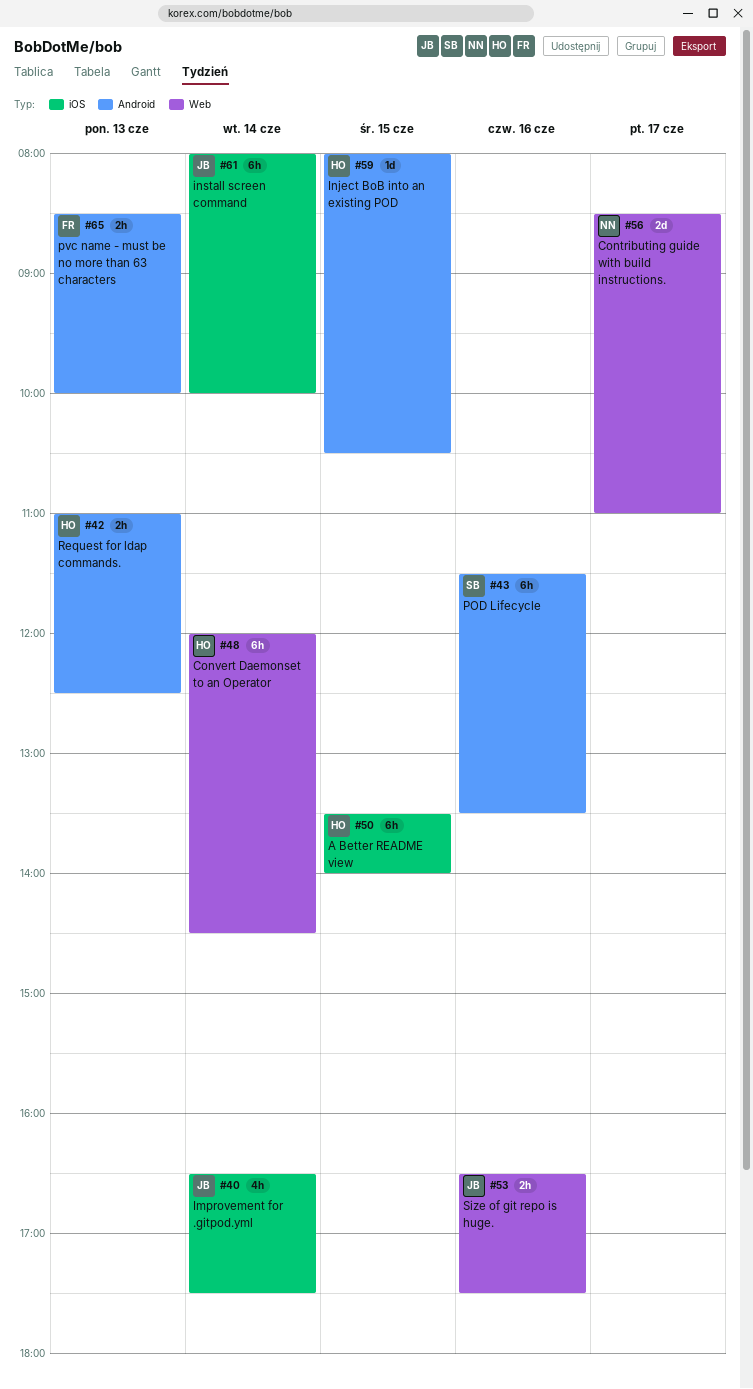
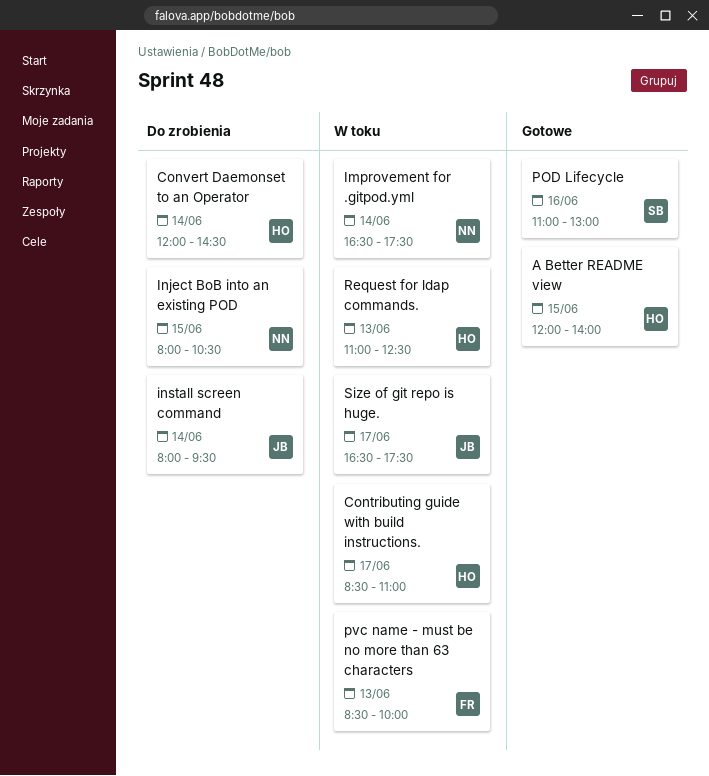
A Better README view, begins: 13:30 -> 12:00
Contributing guide with build instructions., owner: NN -> HO
Improvement for .gitpod.yml, owner: JB -> NN
Inject BoB into an existing POD, owner: HO -> NN
install screen command, ends: 10:00 -> 09:30
POD Lifecycle, begins: 11:30 -> 11:00
POD Lifecycle, ends: 13:30 -> 13:00
Size of git repo is huge., day: Jun 16 -> Jun 17

